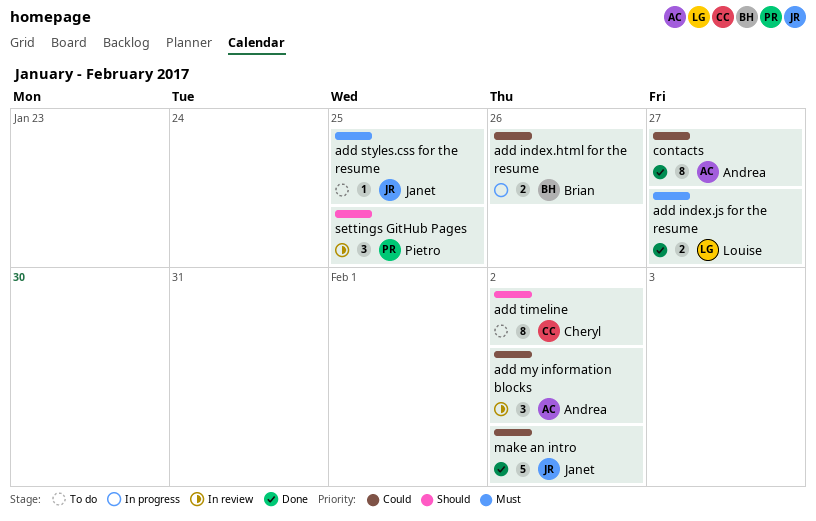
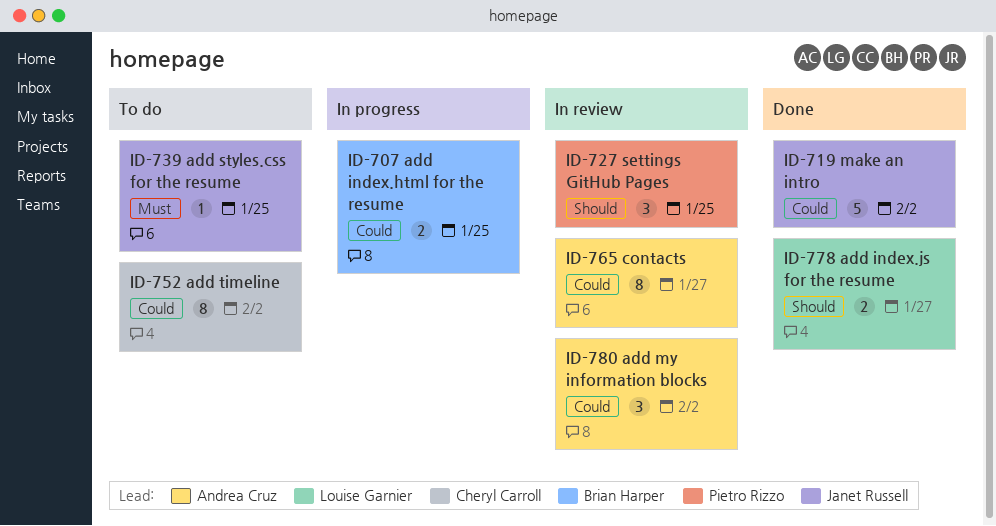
add index.html for the resume, due: Jan 26 -> Jan 25
add index.js for the resume, priority: Must -> Should
add timeline, priority: Should -> Could
contacts, status: Done -> In review

